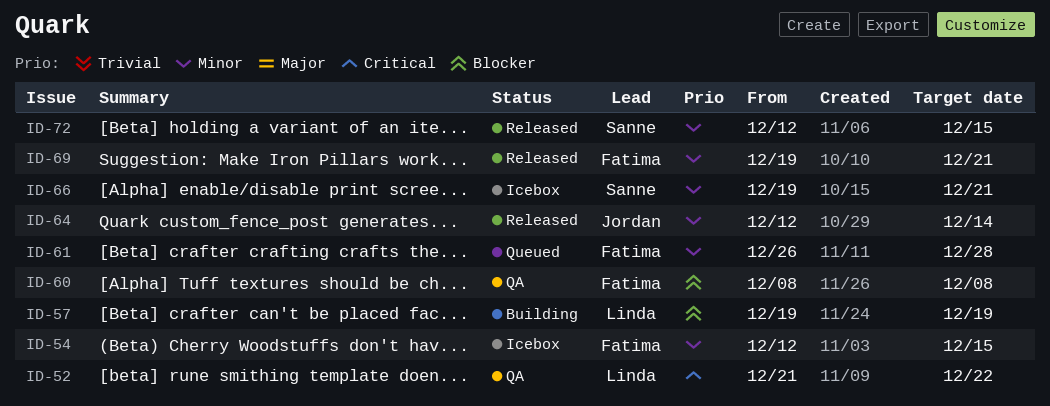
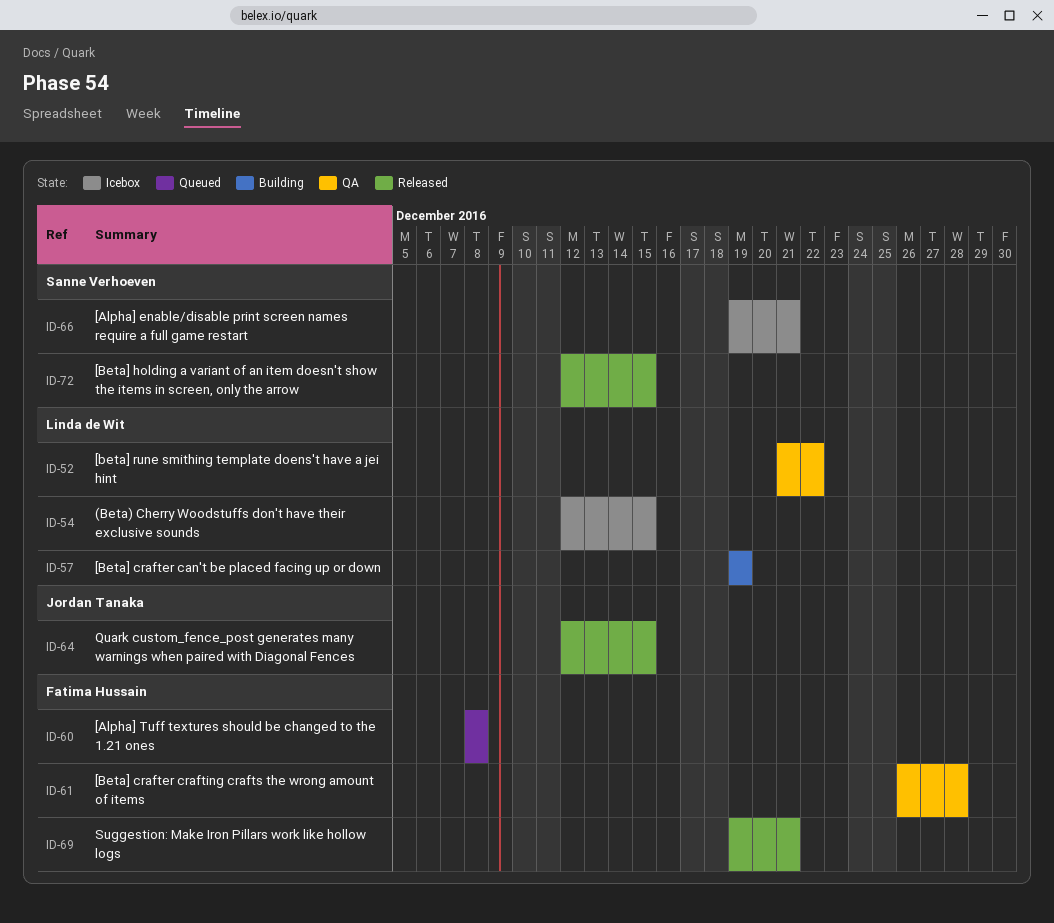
ID-54, owner: Fatima Hussain -> Linda de Wit
ID-60, status: QA -> Queued
ID-61, status: Queued -> QA
ID-64, due: Dec 14 -> Dec 15

